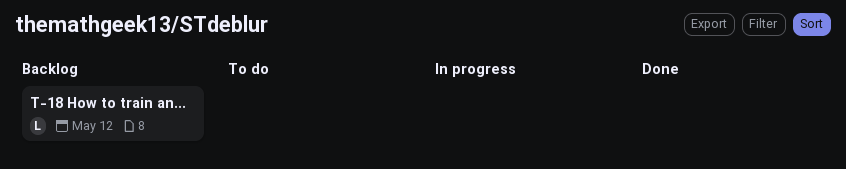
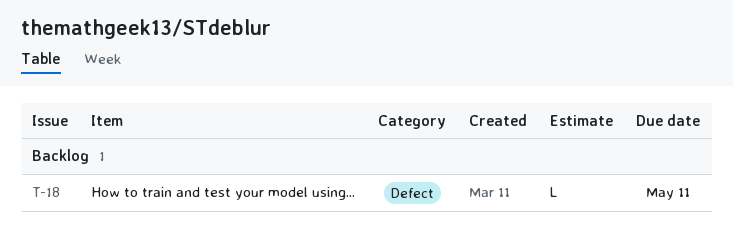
T-18, due: May 12 -> May 11

